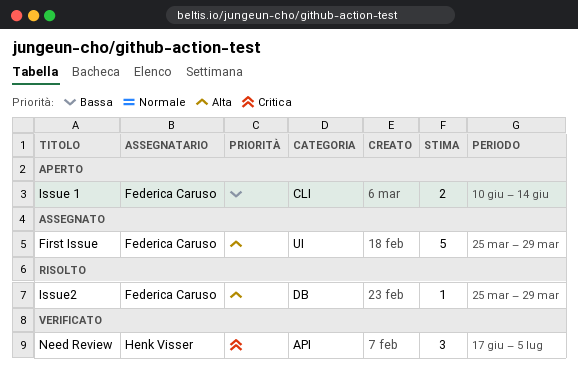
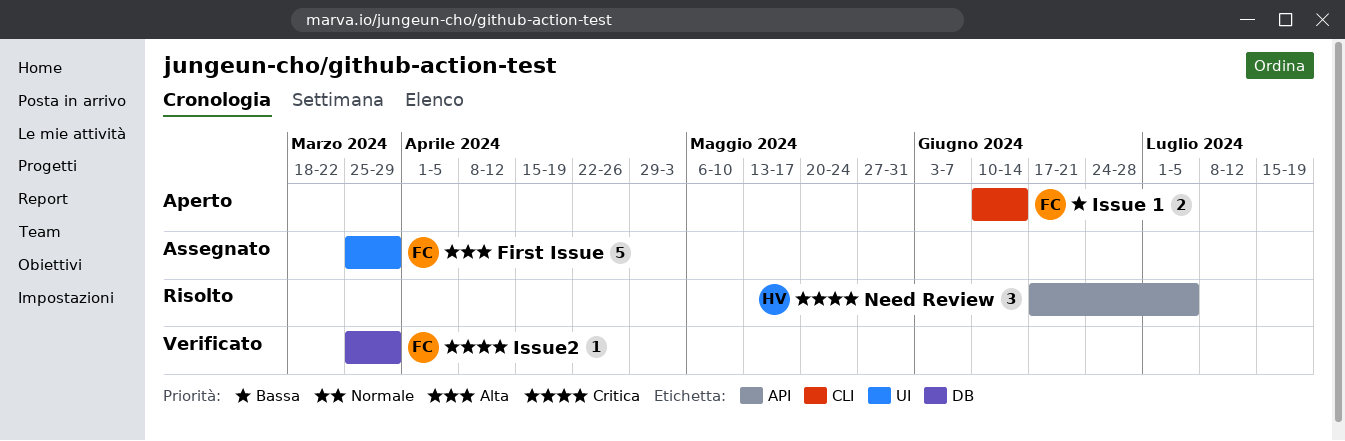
Issue2, status: Risolto -> Verificato
Issue2, priority: Alta -> Critica
Need Review, status: Verificato -> Risolto

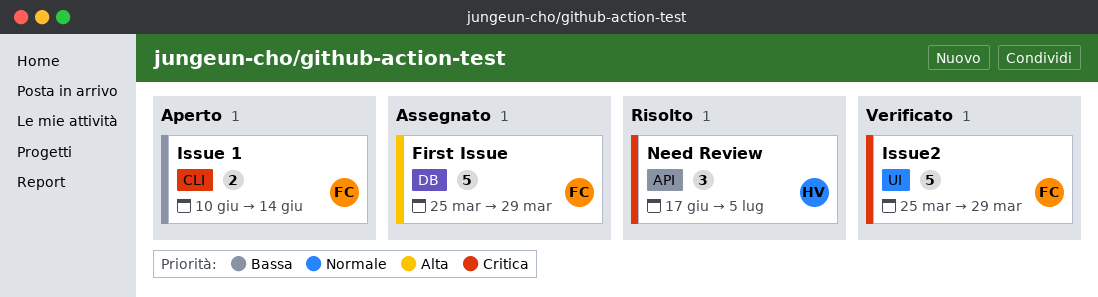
First Issue, label: UI -> DB
Issue2, label: DB -> UI
Issue2, estimate: 1 -> 5

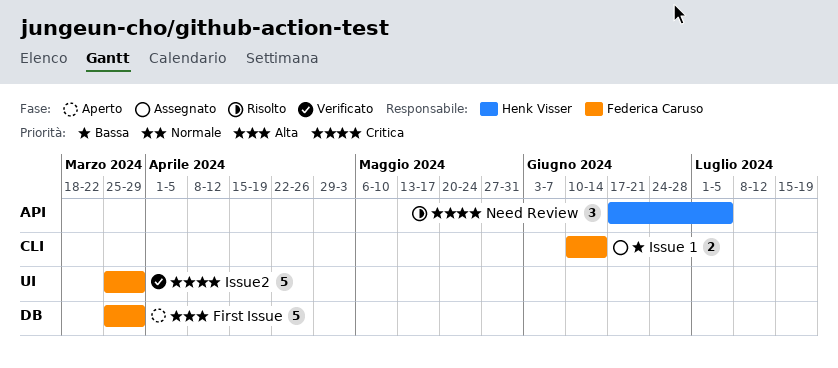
First Issue, status: Assegnato -> Aperto
Issue 1, status: Aperto -> Assegnato

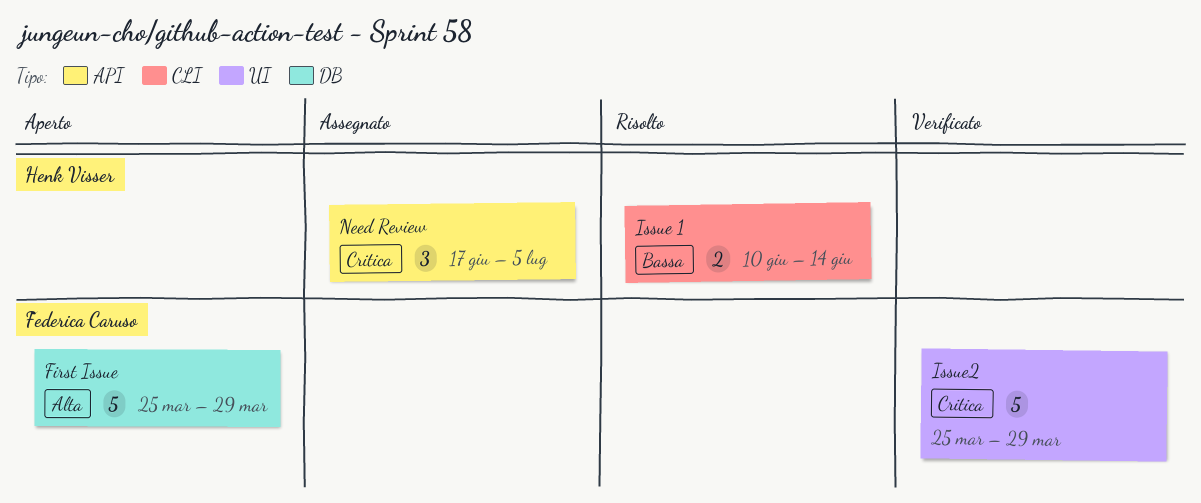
Issue 1, status: Assegnato -> Risolto
Issue 1, owner: Federica Caruso -> Henk Visser
Need Review, status: Risolto -> Assegnato

